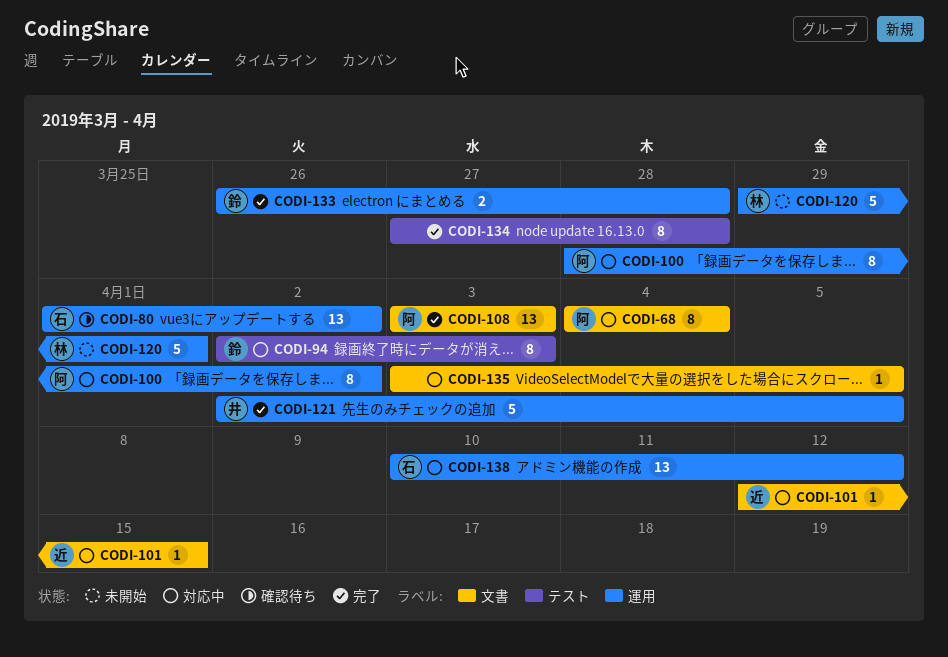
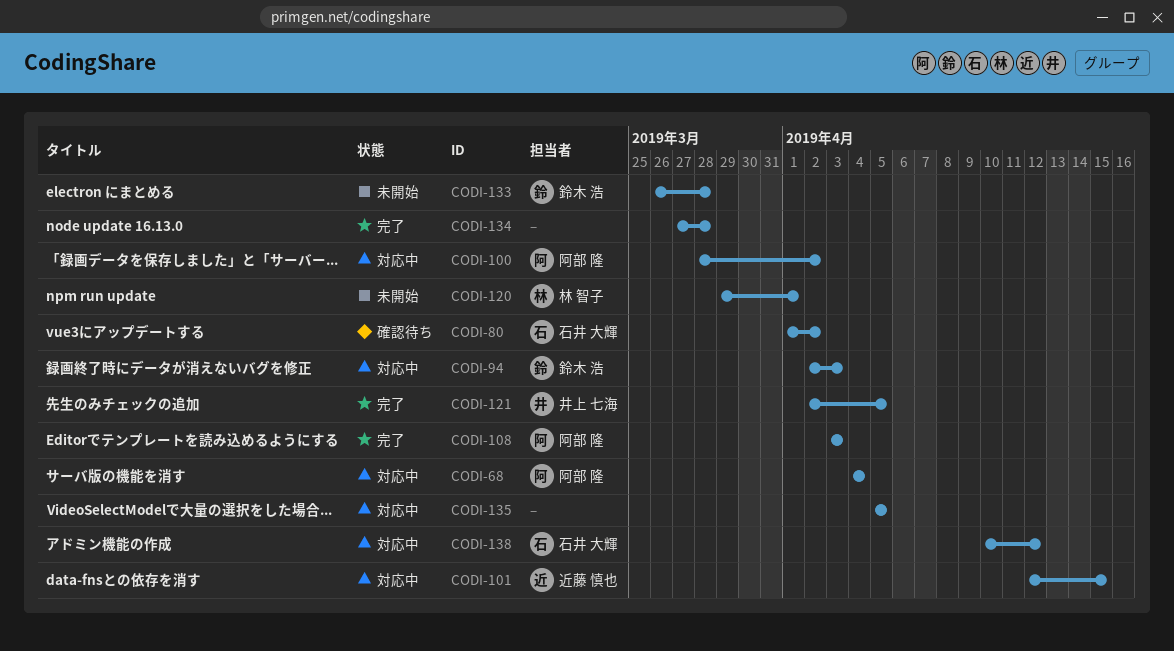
CODI-133, status: 完了 -> 未開始
CODI-135, start: Apr 3 -> Apr 5

